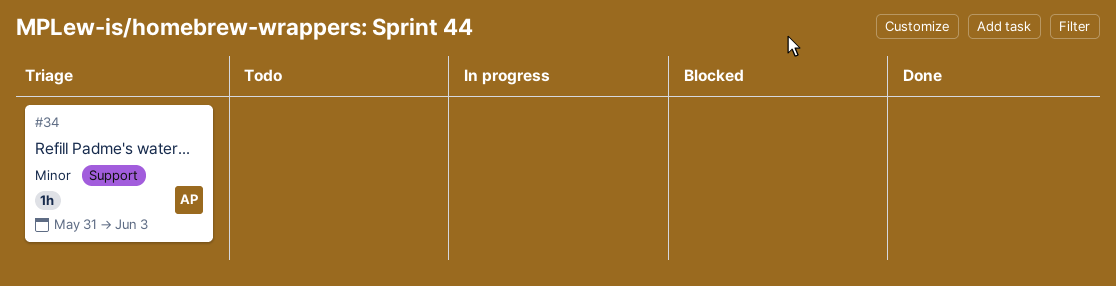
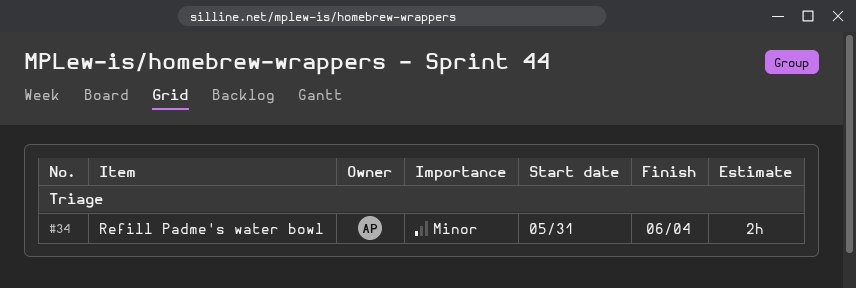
#34, estimate: 1h -> 2h
#34, due: Jun 3 -> Jun 4

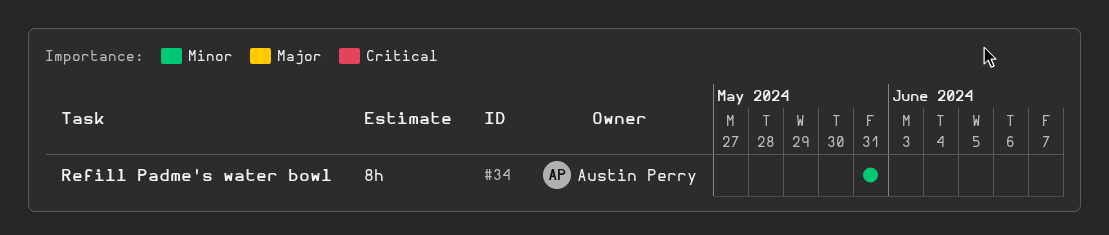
#34, estimate: 2h -> 8h
#34, due: Jun 4 -> May 31

